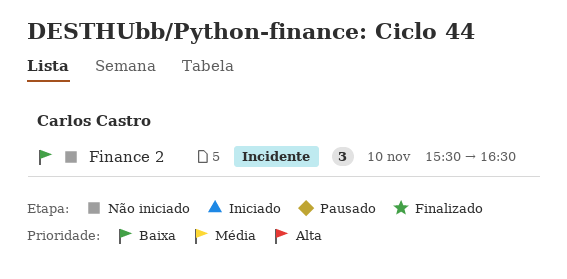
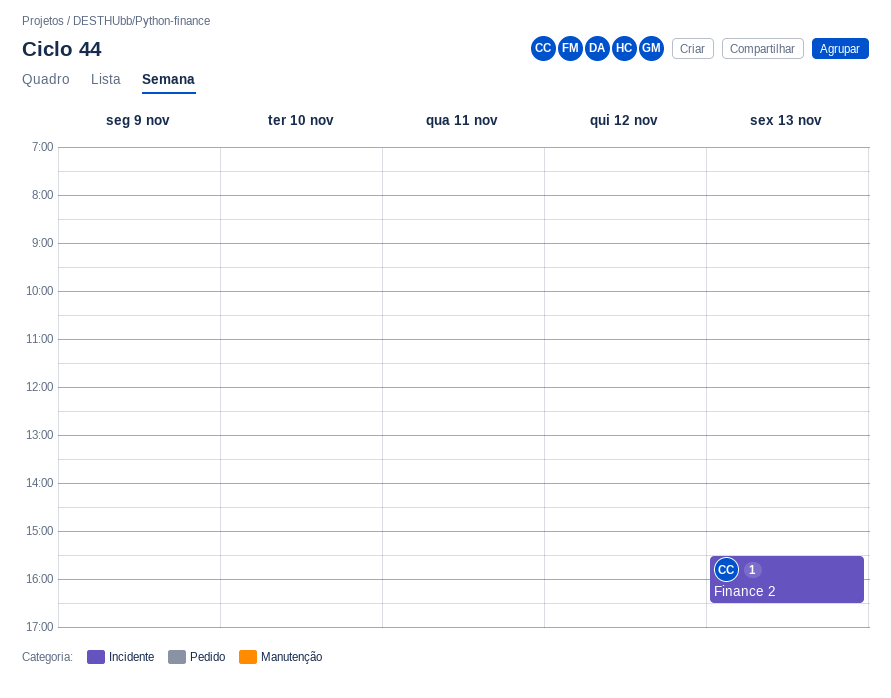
Finance 2, estimate: 3 -> 1
Finance 2, day: Nov 10 -> Nov 13

